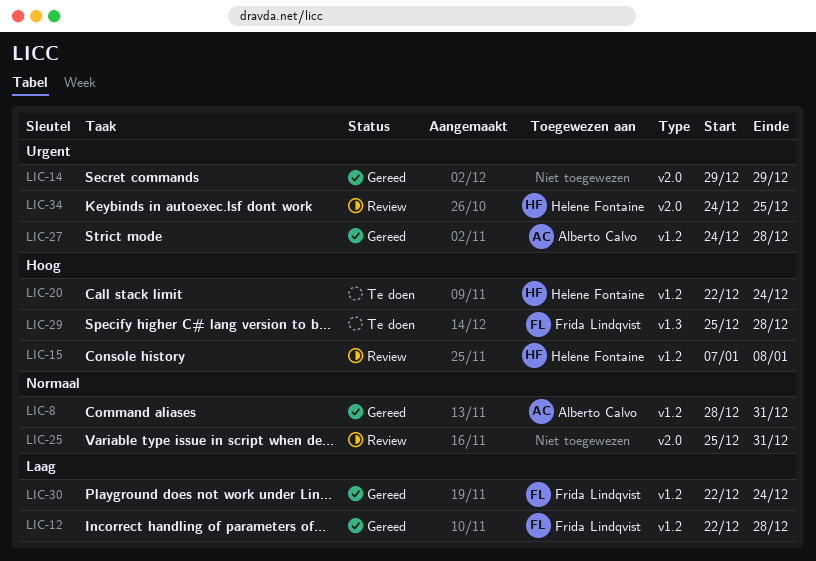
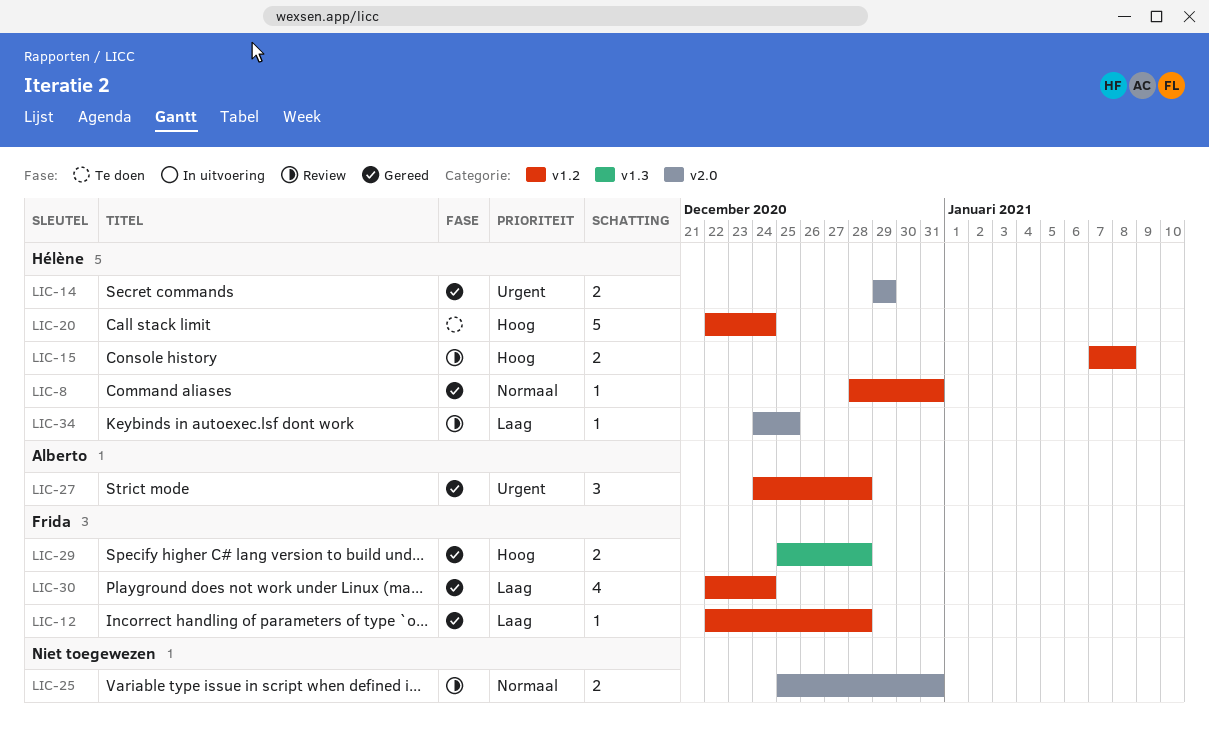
LIC-8, owner: Alberto Calvo -> Hélène Fontaine
LIC-14, owner: none -> Hélène Fontaine
LIC-29, status: Te doen -> Gereed
LIC-34, priority: Urgent -> Laag

